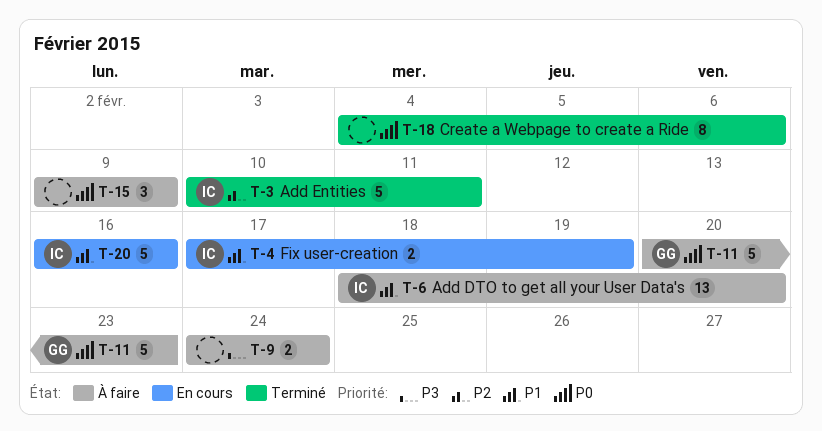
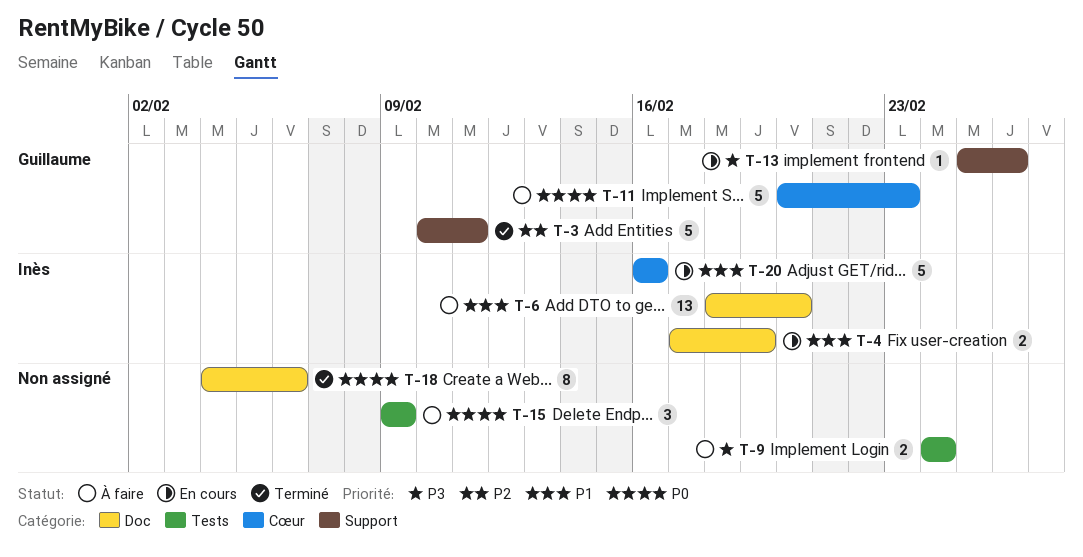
T-3, owner: Inès -> Guillaume
T-13: none -> present

